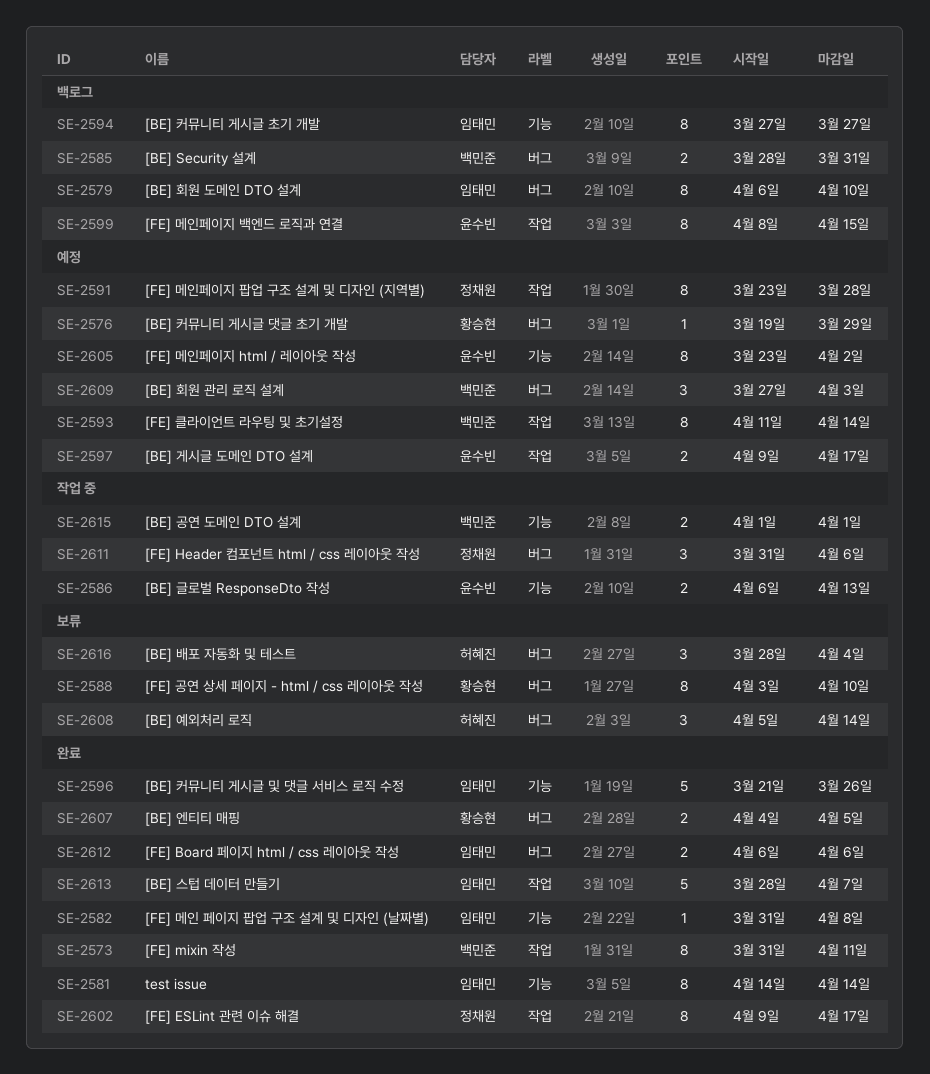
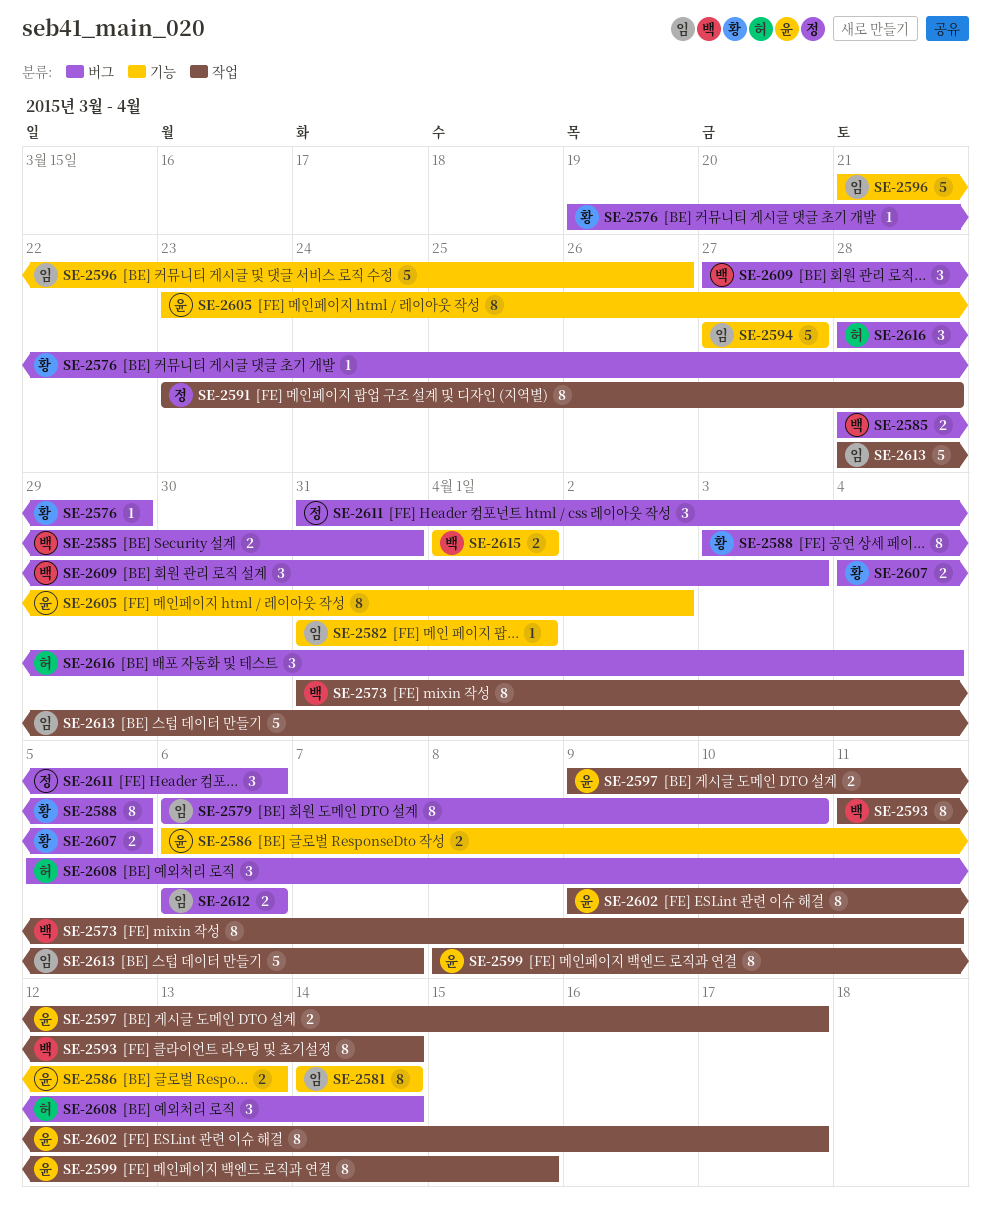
SE-2582, due: Apr 8 -> Apr 1
SE-2588, due: Apr 10 -> Apr 5
SE-2594, estimate: 8 -> 5
SE-2602, owner: 정채원 -> 윤수빈

